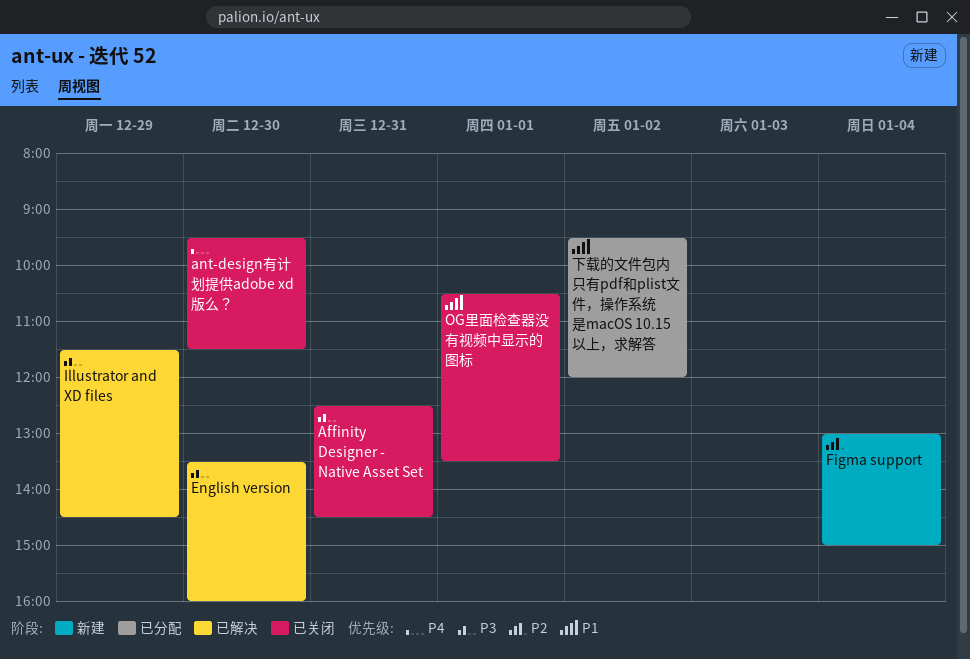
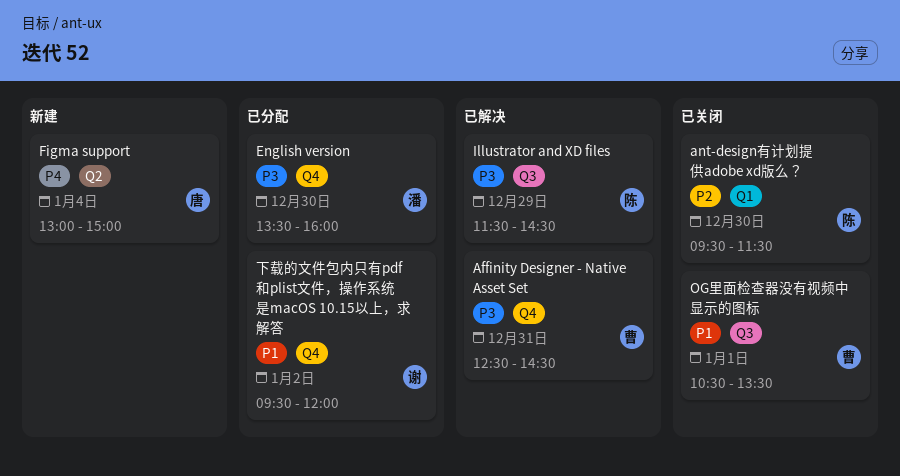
Affinity Designer - Native Asset Set, status: 已关闭 -> 已解决
ant-design有计划提供adobe xd版么？, priority: P4 -> P2
English version, status: 已解决 -> 已分配
Figma support, priority: P2 -> P4

